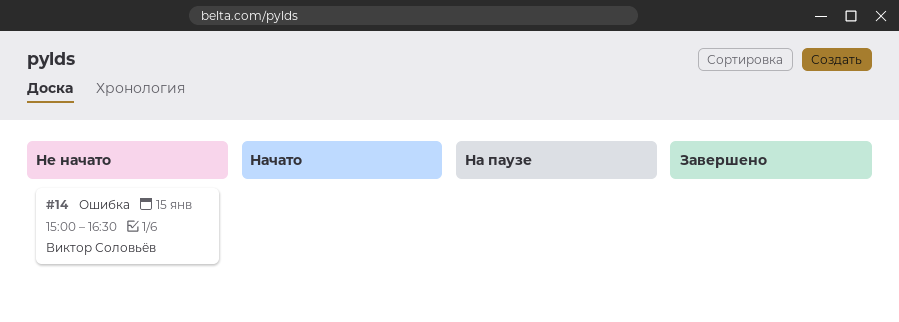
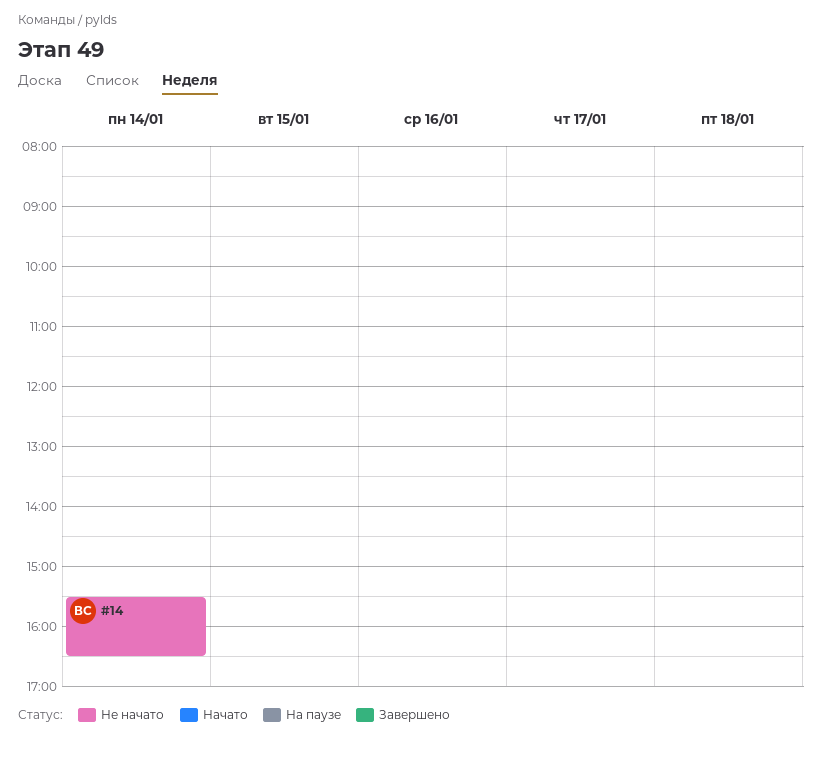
#14, day: Jan 15 -> Jan 14
#14, begins: 15:00 -> 15:30

